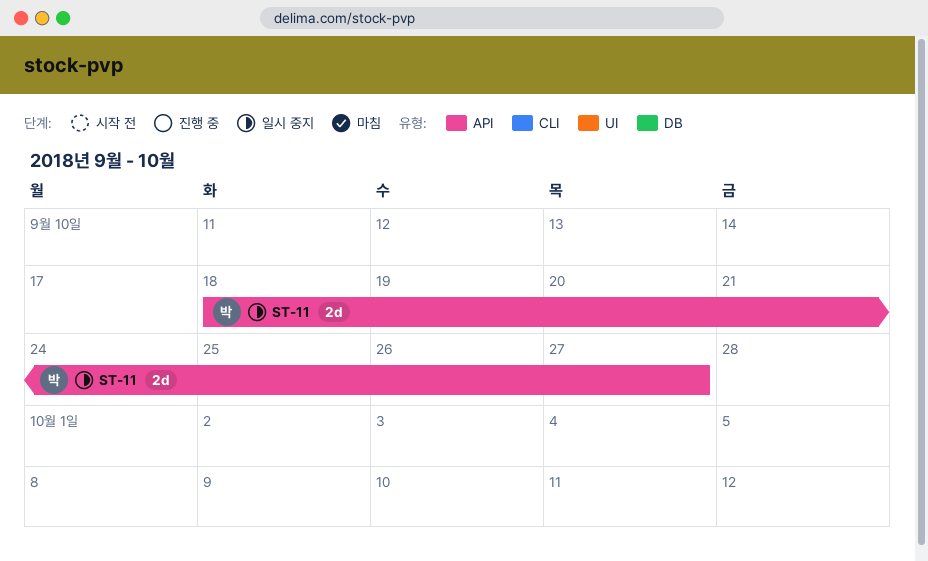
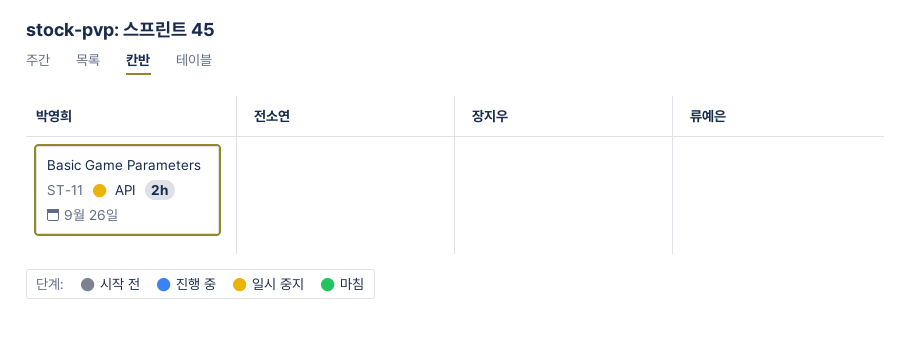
ST-11, estimate: 2d -> 2h
ST-11, due: Sep 27 -> Sep 26

